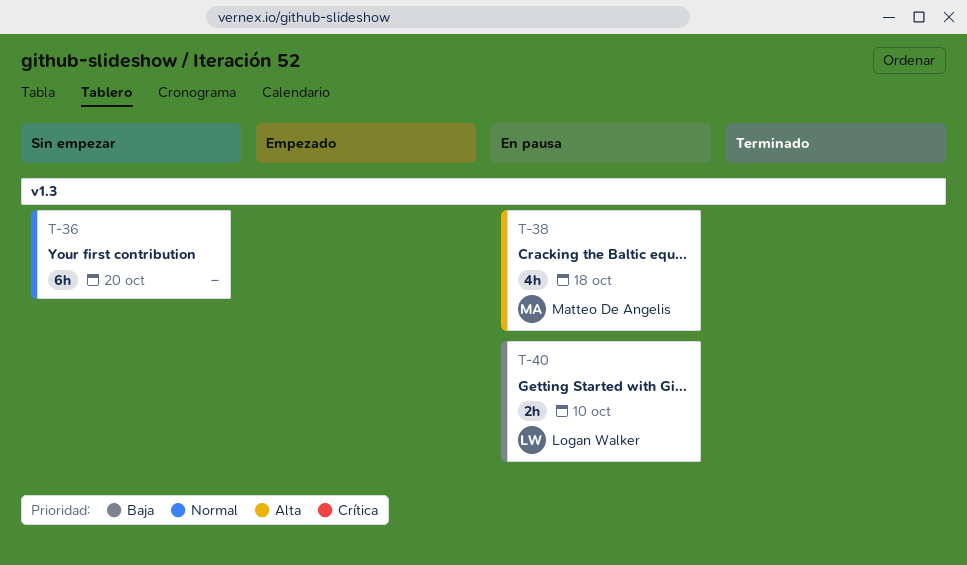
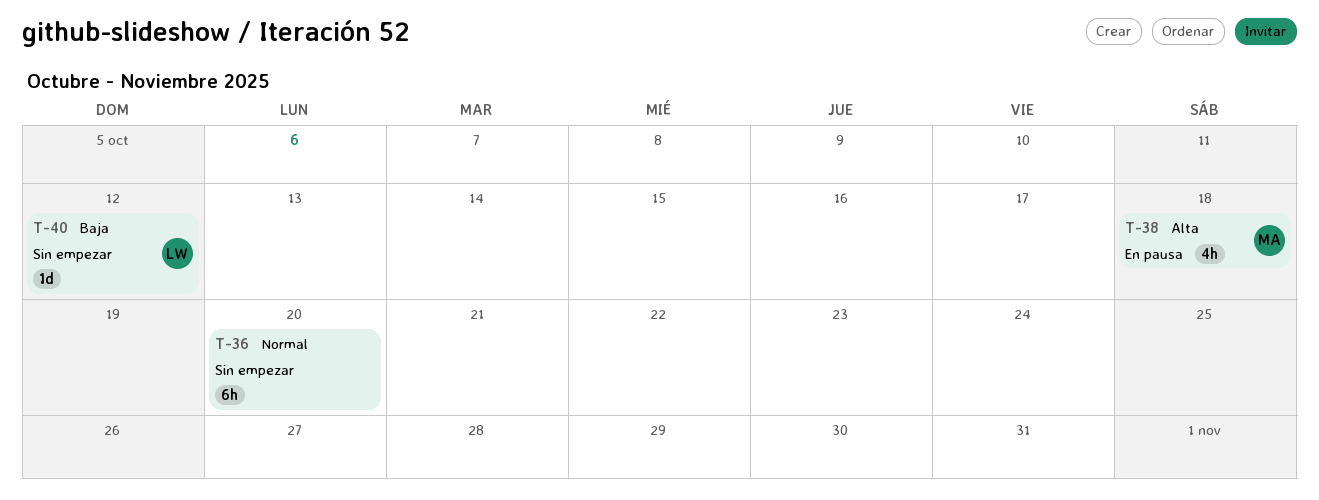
T-40, status: En pausa -> Sin empezar
T-40, estimate: 2h -> 1d
T-40, due: Oct 10 -> Oct 12

